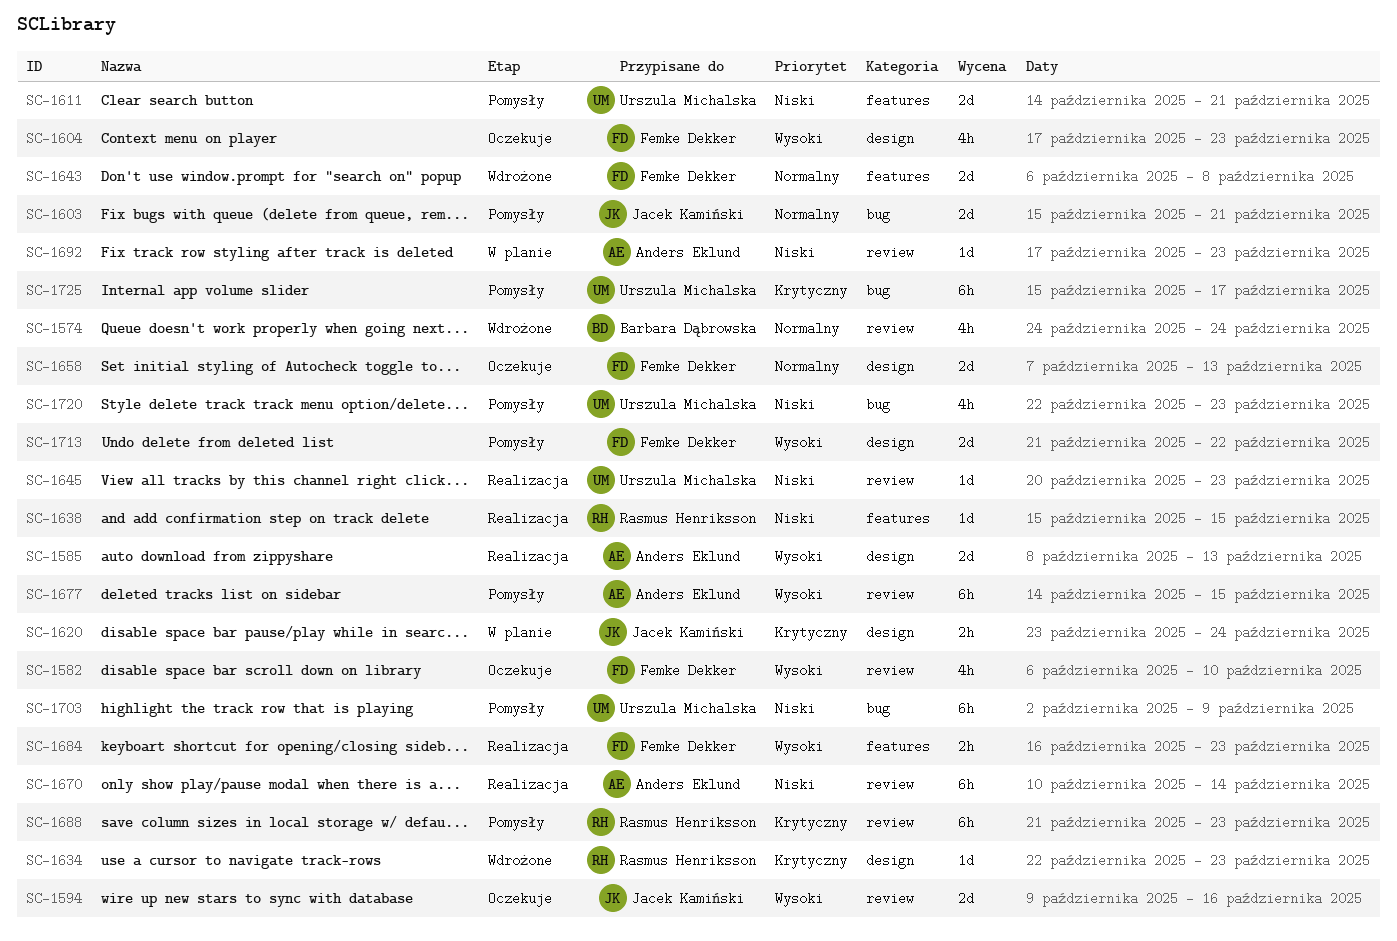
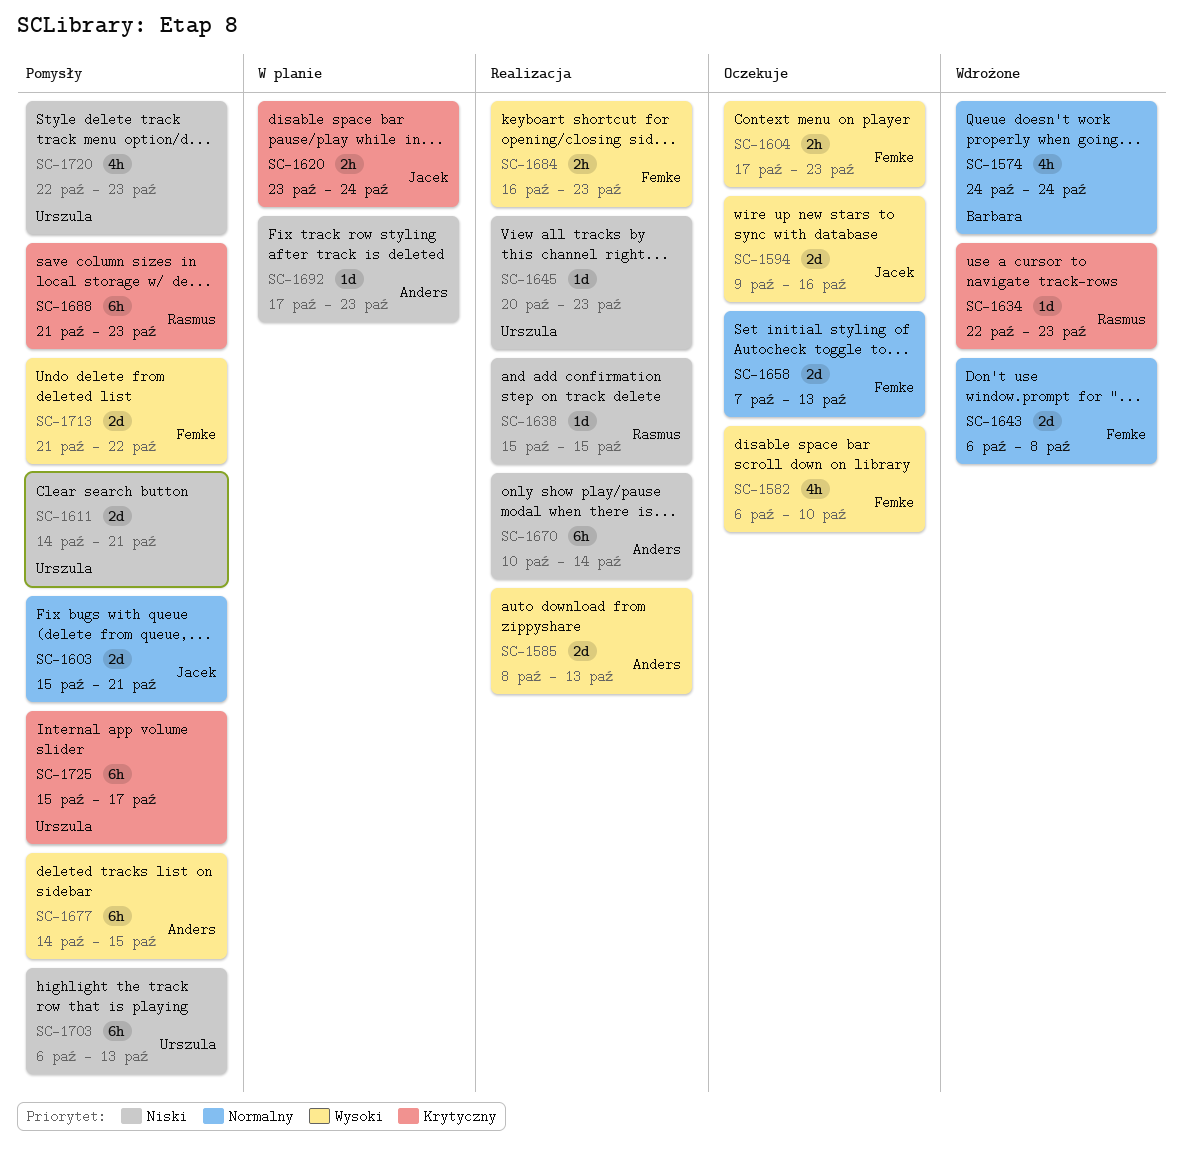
SC-1604, estimate: 4h -> 2h
SC-1703, start: Oct 2 -> Oct 6
SC-1703, due: Oct 9 -> Oct 13

